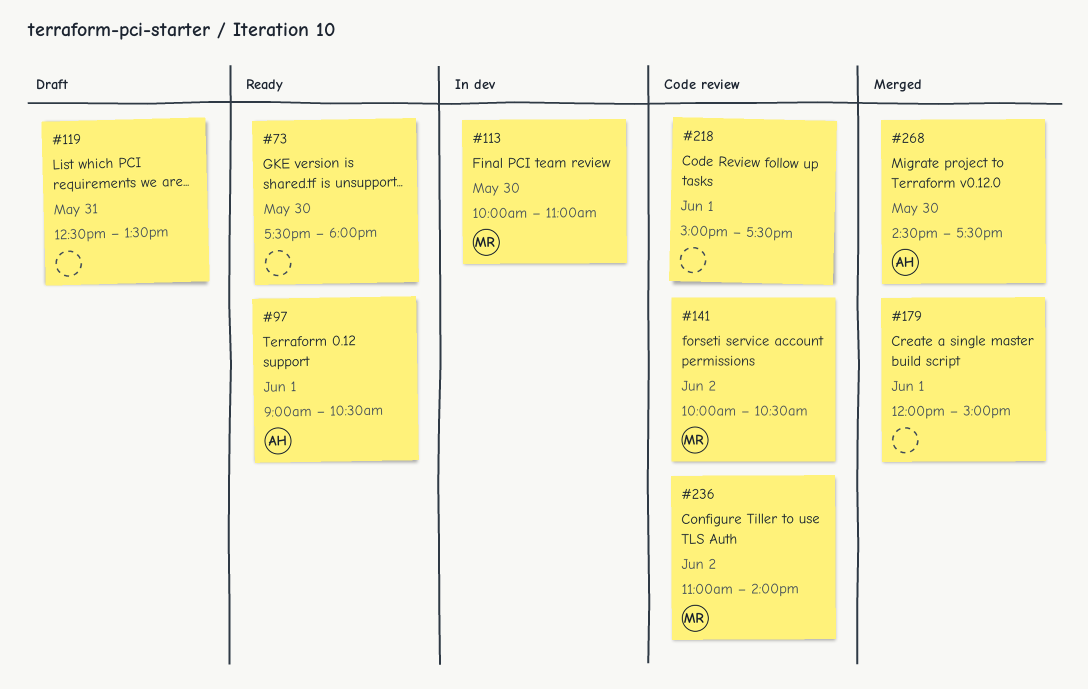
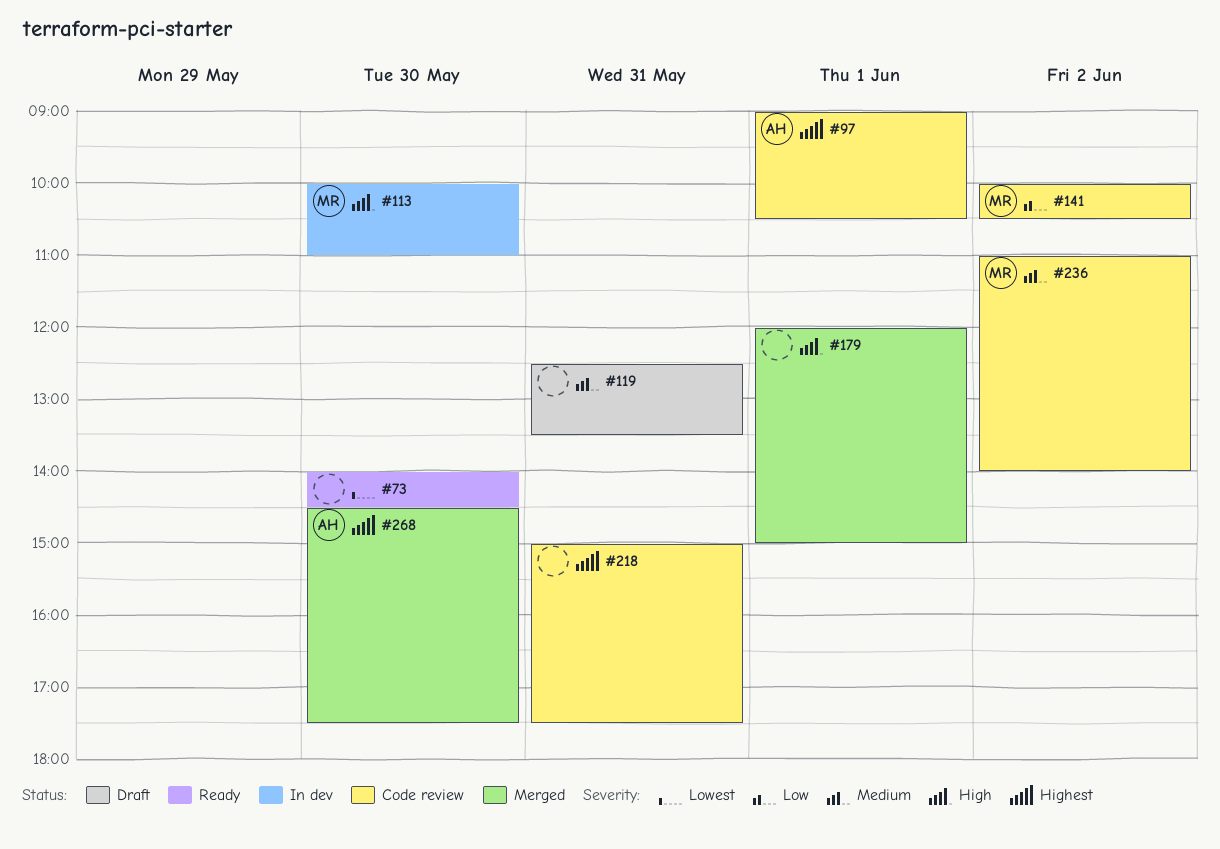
#73, begins: 17:30 -> 14:00
#73, ends: 18:00 -> 14:30
#97, status: Ready -> Code review
#218, day: Jun 1 -> May 31

